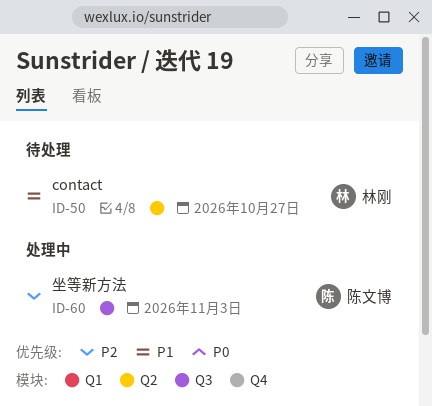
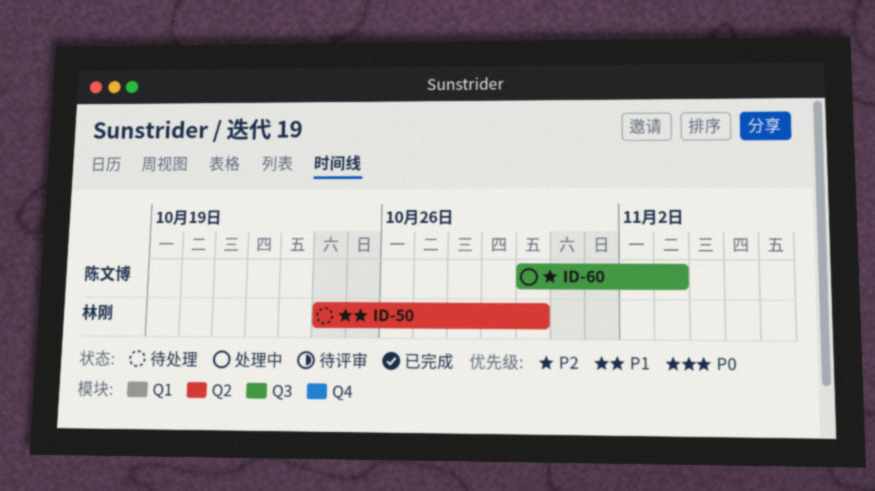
ID-50, due: Oct 27 -> Oct 30

